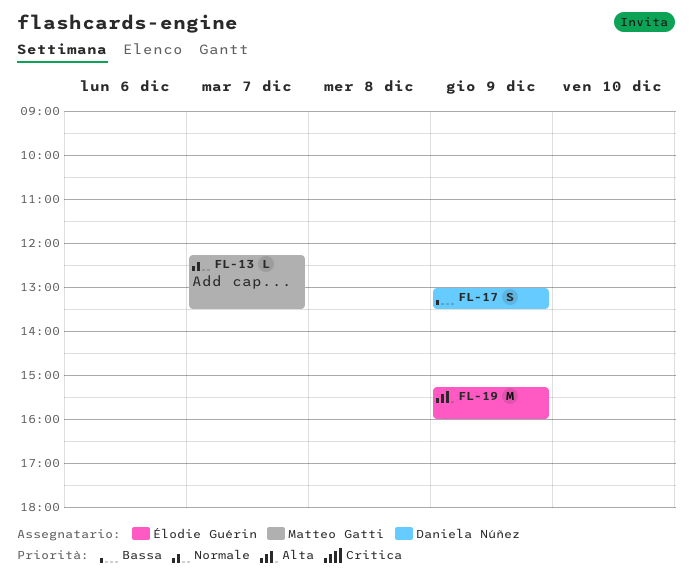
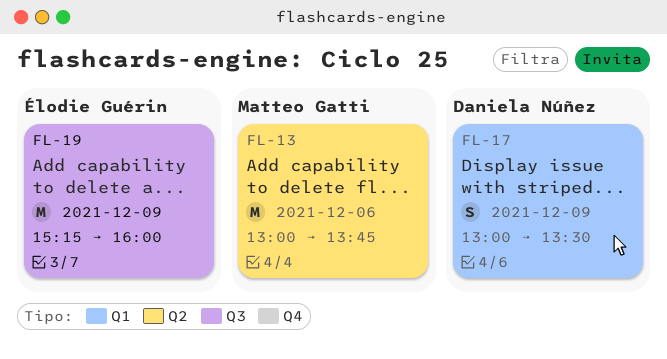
FL-13, estimate: L -> M
FL-13, day: Dec 7 -> Dec 6
FL-13, begins: 12:15 -> 13:00
FL-13, ends: 13:30 -> 13:45

